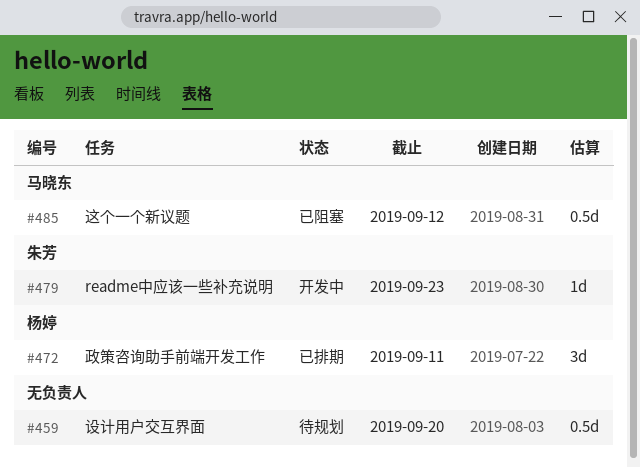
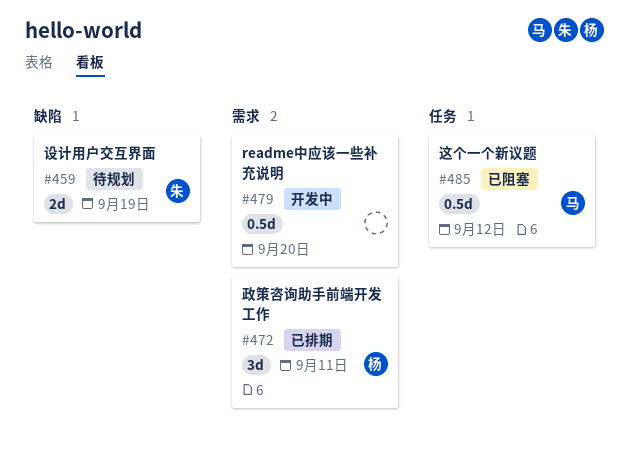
#459, owner: none -> 朱芳
#459, estimate: 0.5d -> 2d
#459, due: Sep 20 -> Sep 19
#479, owner: 朱芳 -> none
#479, estimate: 1d -> 0.5d
#479, due: Sep 23 -> Sep 20

